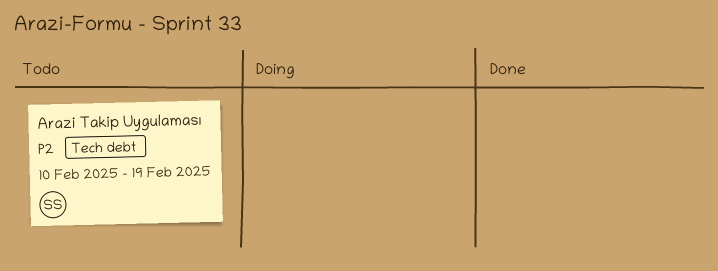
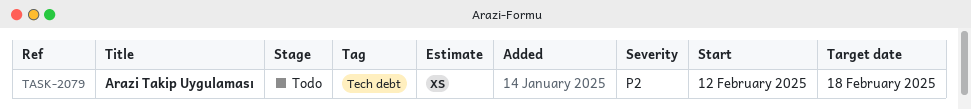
Arazi Takip Uygulaması, start: Feb 10 -> Feb 12
Arazi Takip Uygulaması, due: Feb 19 -> Feb 18

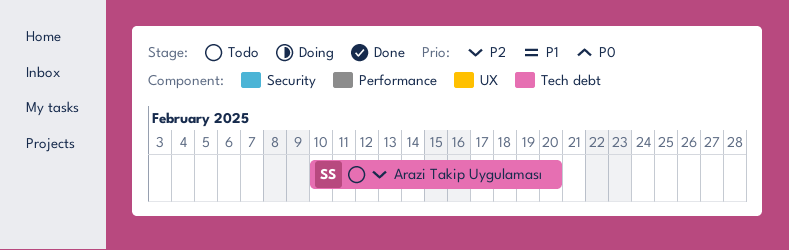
Arazi Takip Uygulaması, start: Feb 12 -> Feb 10
Arazi Takip Uygulaması, due: Feb 18 -> Feb 20

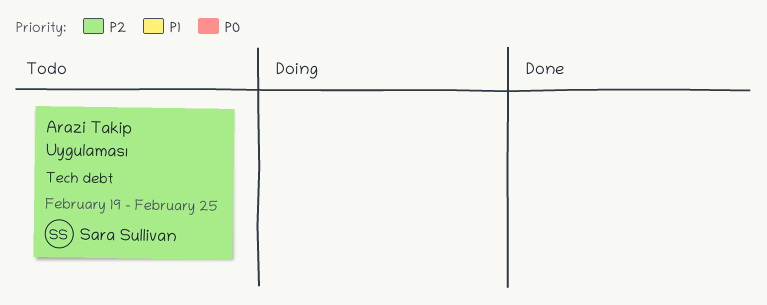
Arazi Takip Uygulaması, start: Feb 10 -> Feb 19
Arazi Takip Uygulaması, due: Feb 20 -> Feb 25

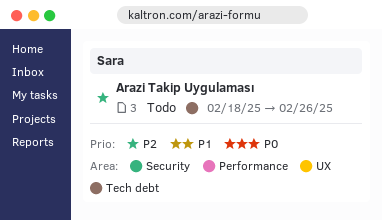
Arazi Takip Uygulaması, start: Feb 19 -> Feb 18
Arazi Takip Uygulaması, due: Feb 25 -> Feb 26

